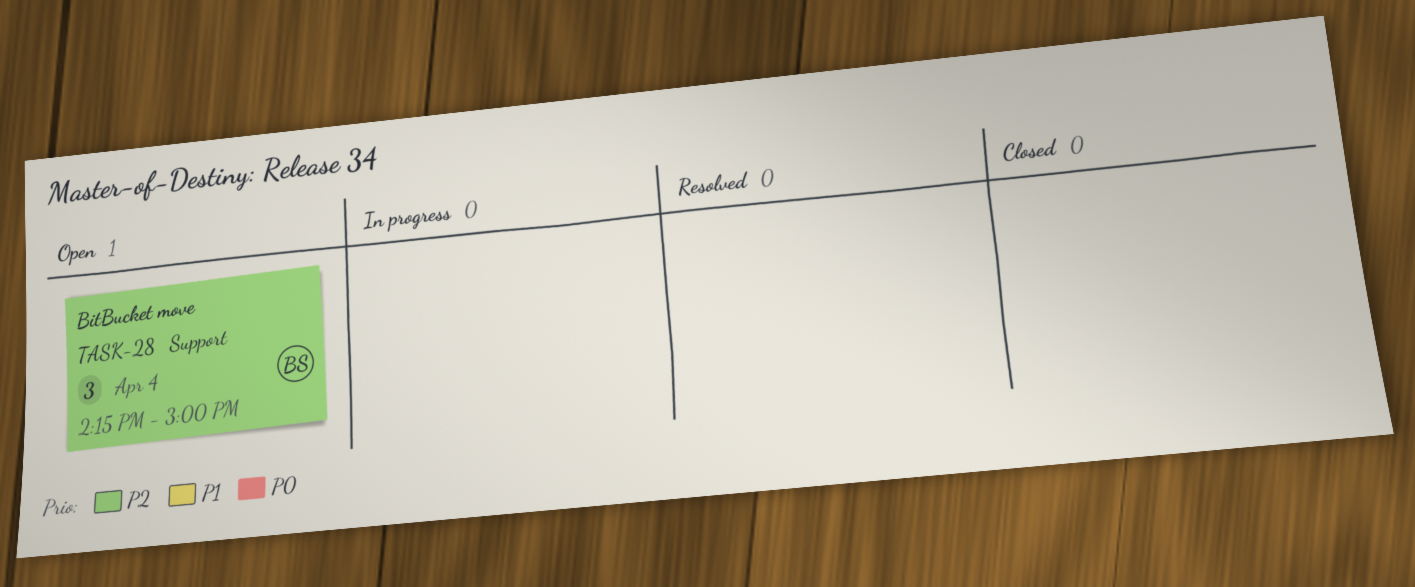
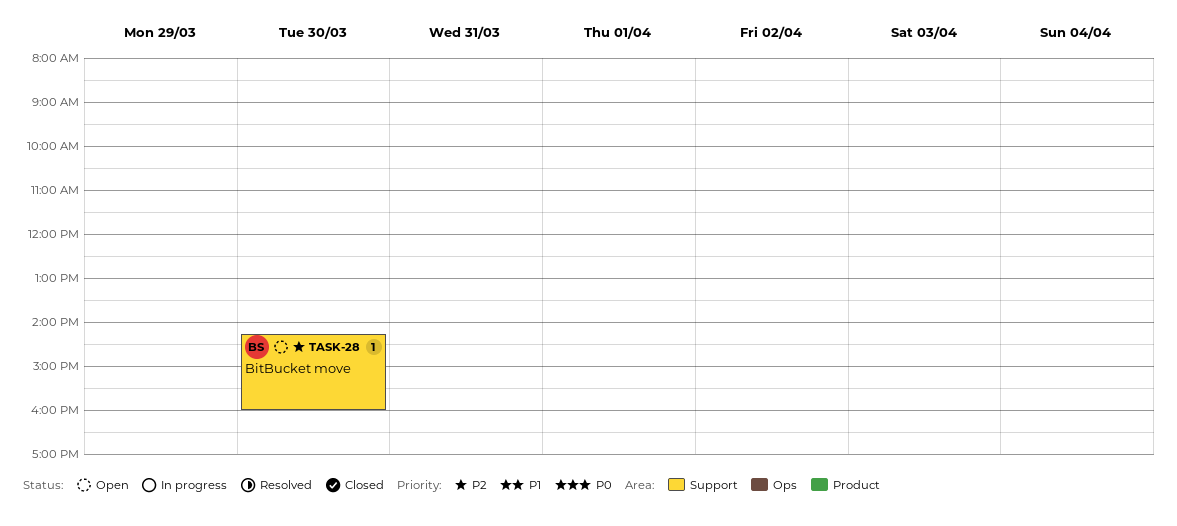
TASK-28, estimate: 3 -> 1
TASK-28, day: Apr 4 -> Mar 30
TASK-28, ends: 15:00 -> 16:00

